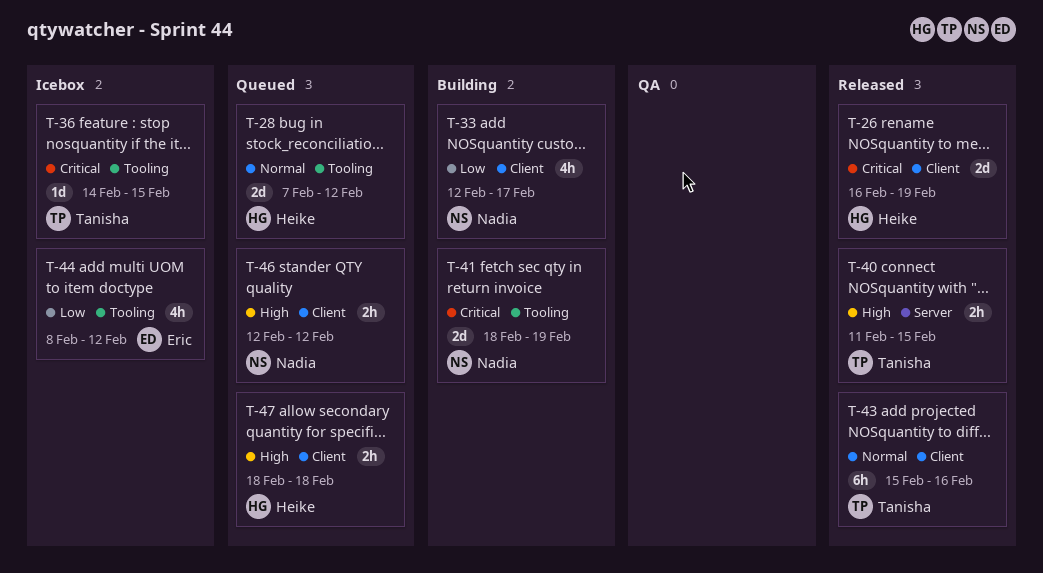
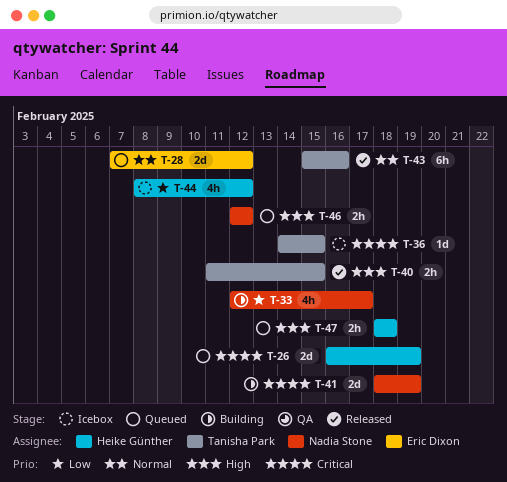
T-26, status: Released -> Queued
T-28, owner: Heike Günther -> Eric Dixon
T-44, owner: Eric Dixon -> Heike Günther

